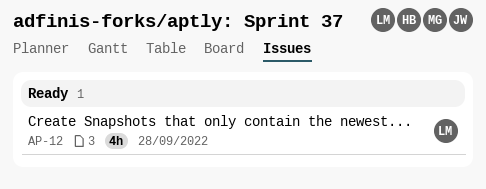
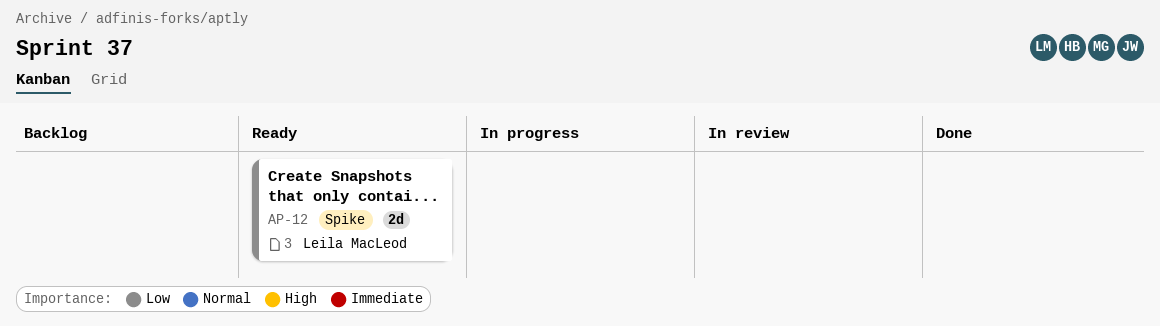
AP-12, estimate: 4h -> 2d

